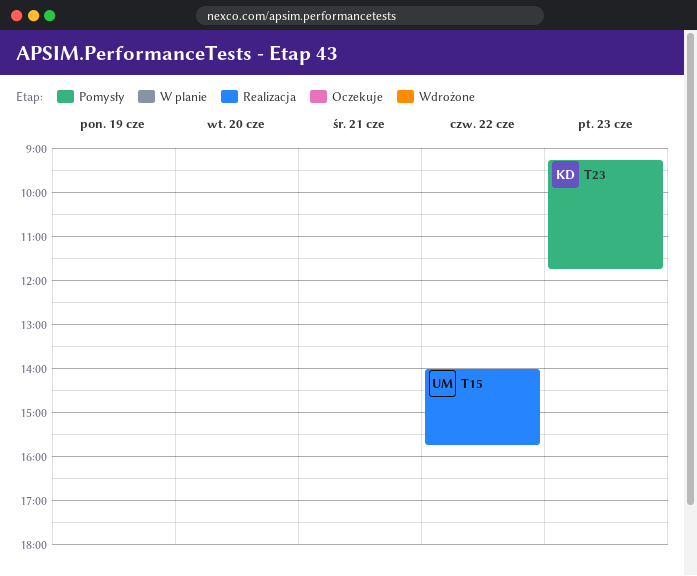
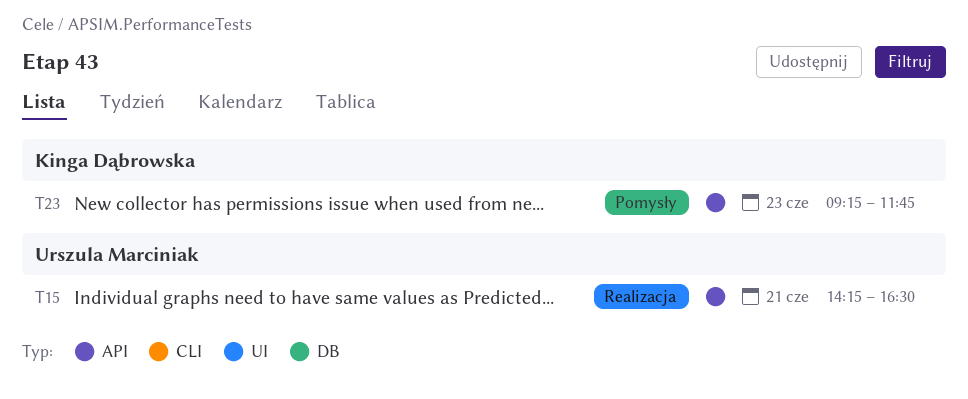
T15, day: Jun 22 -> Jun 21
T15, begins: 14:00 -> 14:15
T15, ends: 15:45 -> 16:30

